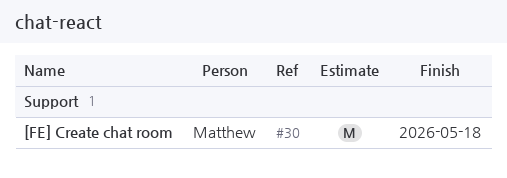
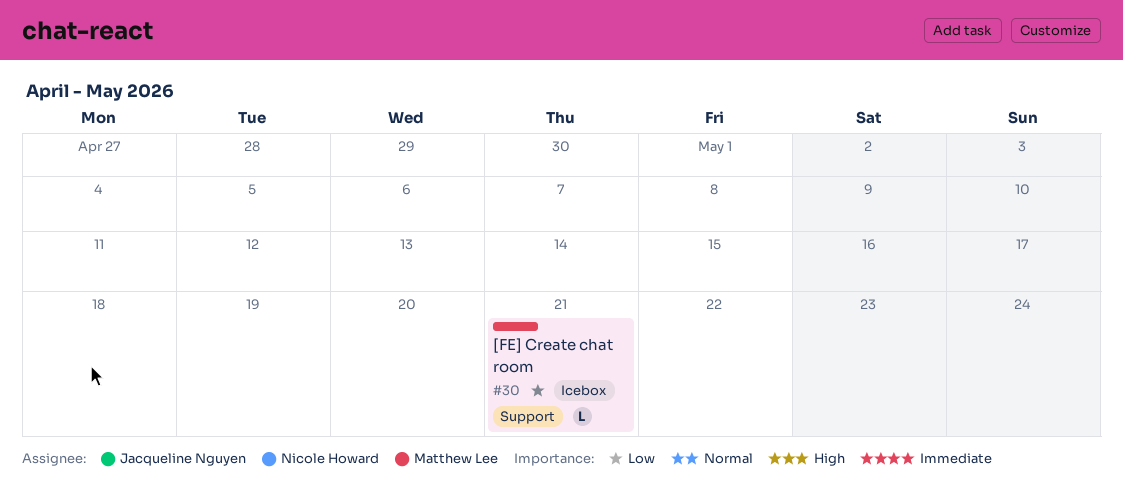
#30, estimate: M -> L
#30, due: May 18 -> May 21

